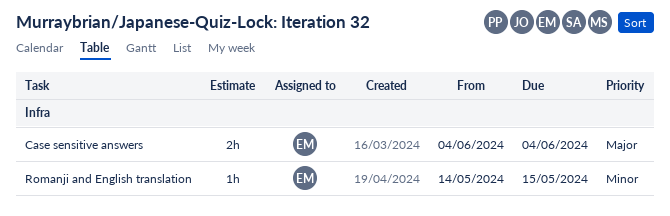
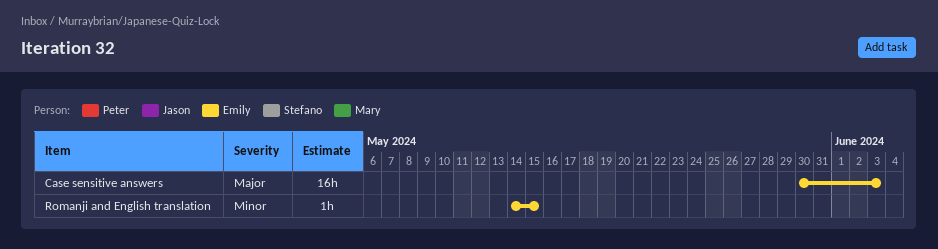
Case sensitive answers, estimate: 2h -> 16h
Case sensitive answers, start: Jun 4 -> May 30
Case sensitive answers, due: Jun 4 -> Jun 3

